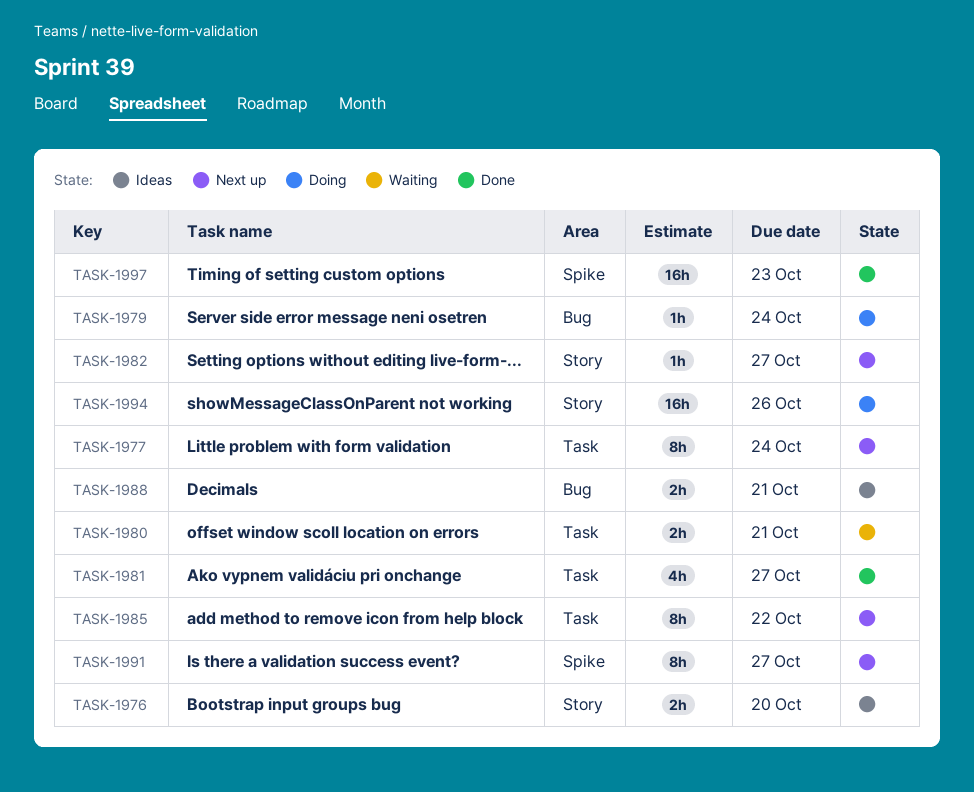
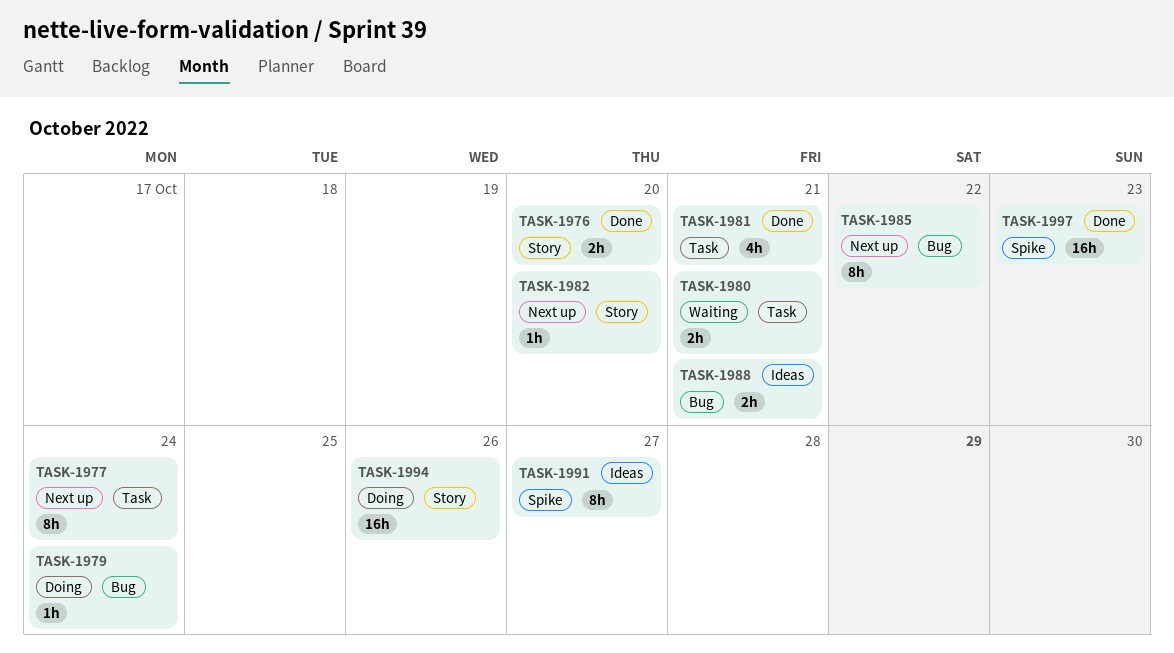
TASK-1976, status: Ideas -> Done
TASK-1981, due: Oct 27 -> Oct 21
TASK-1982, due: Oct 27 -> Oct 20
TASK-1985, label: Task -> Bug
TASK-1991, status: Next up -> Ideas

